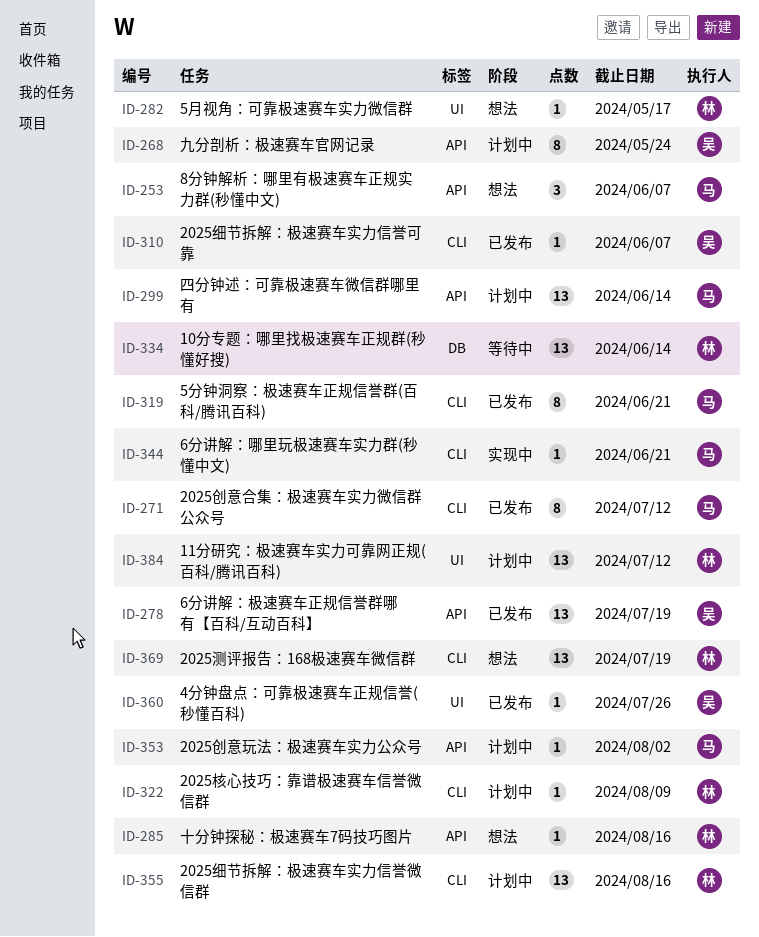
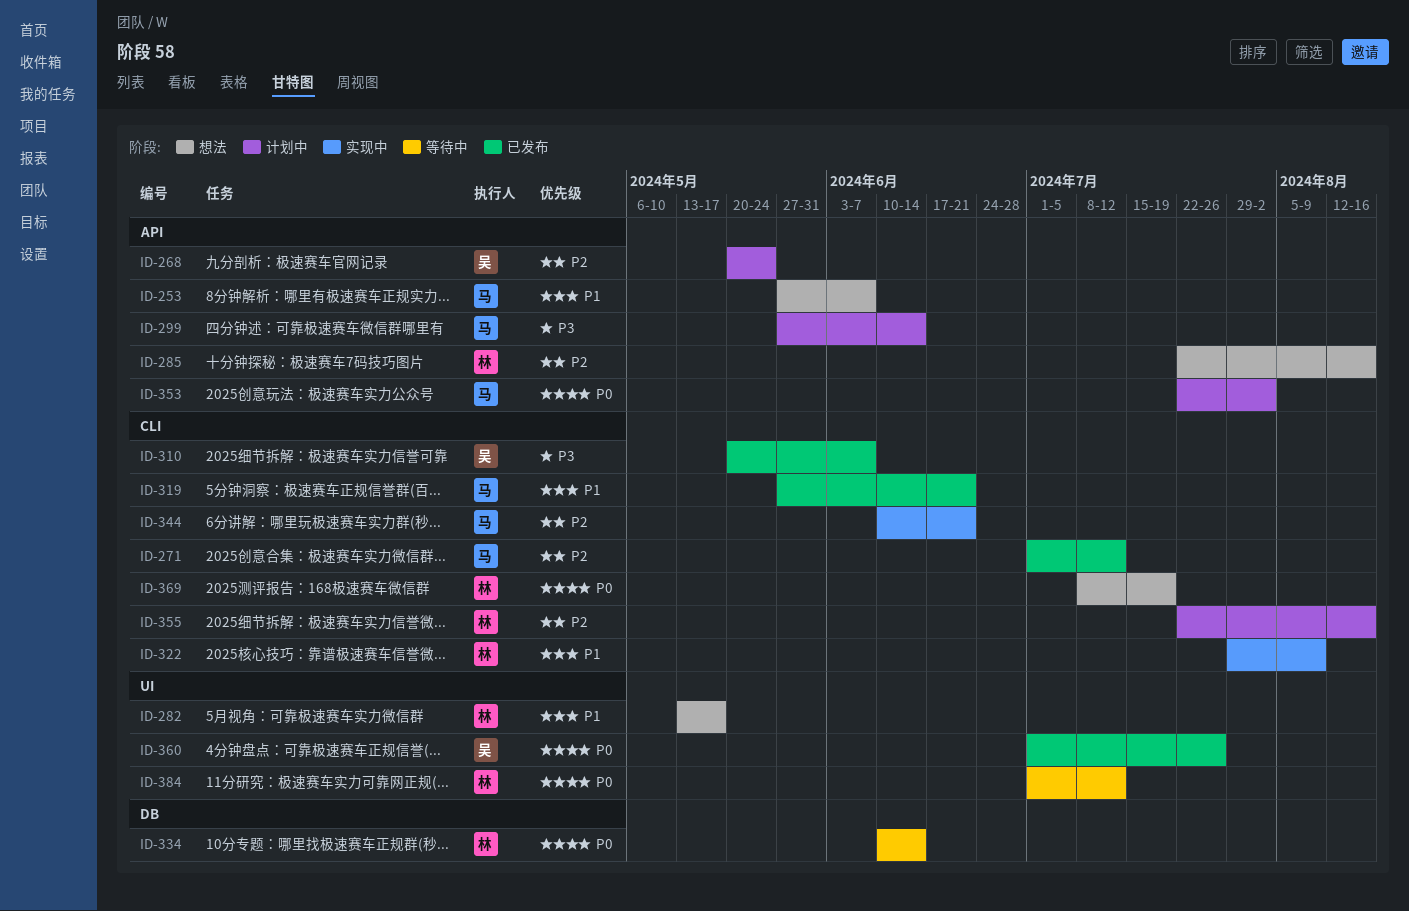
ID-278: present -> none
ID-322, status: 计划中 -> 实现中
ID-384, status: 计划中 -> 等待中

